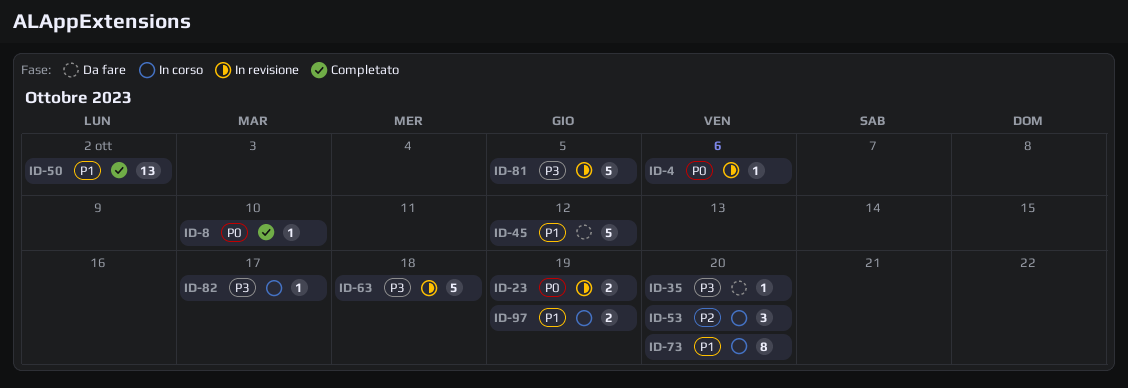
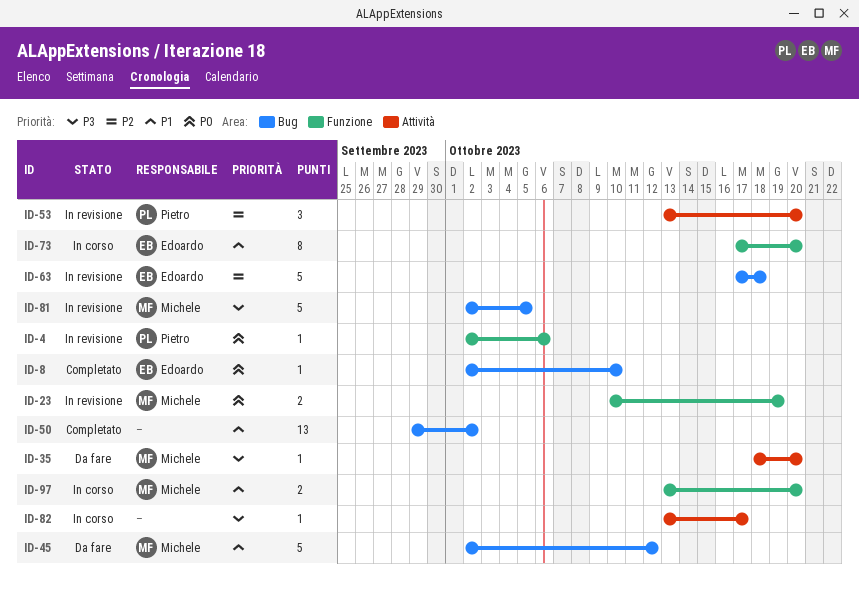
ID-53, status: In corso -> In revisione
ID-63, priority: P3 -> P2
ID-97, due: Oct 19 -> Oct 20

